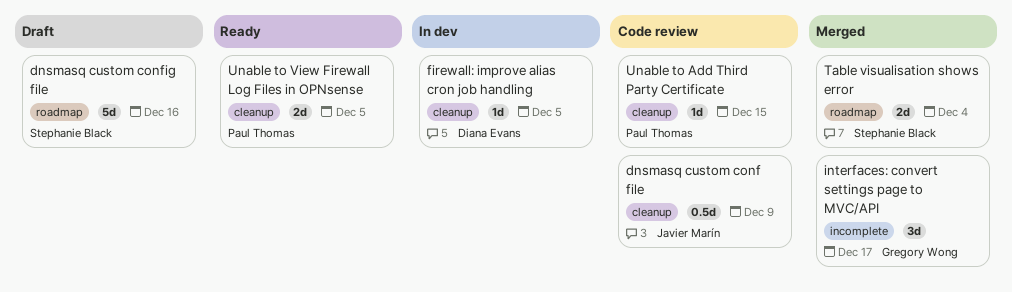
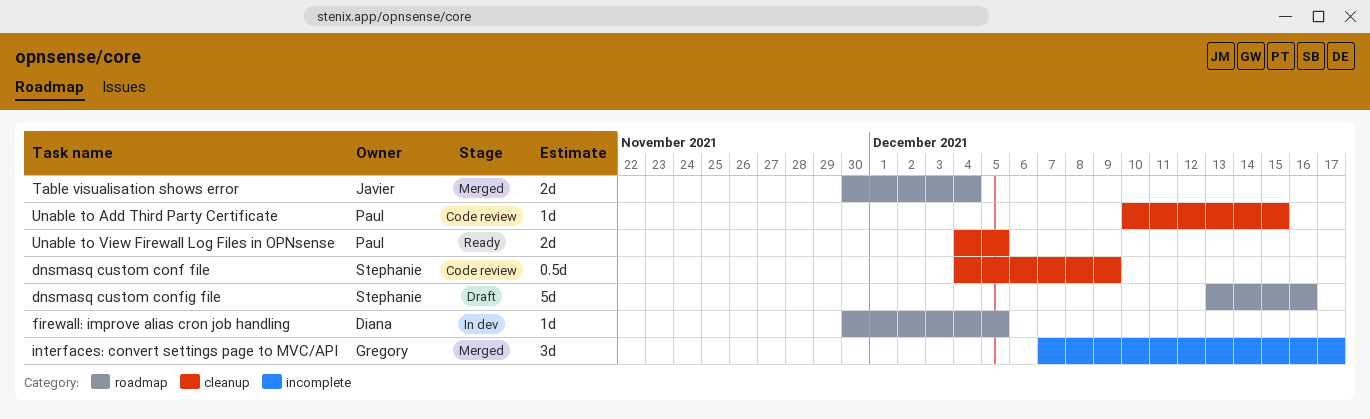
dnsmasq custom conf file, owner: Javier Marín -> Stephanie Black
firewall: improve alias cron job handling, label: cleanup -> roadmap
Table visualisation shows error, owner: Stephanie Black -> Javier Marín

